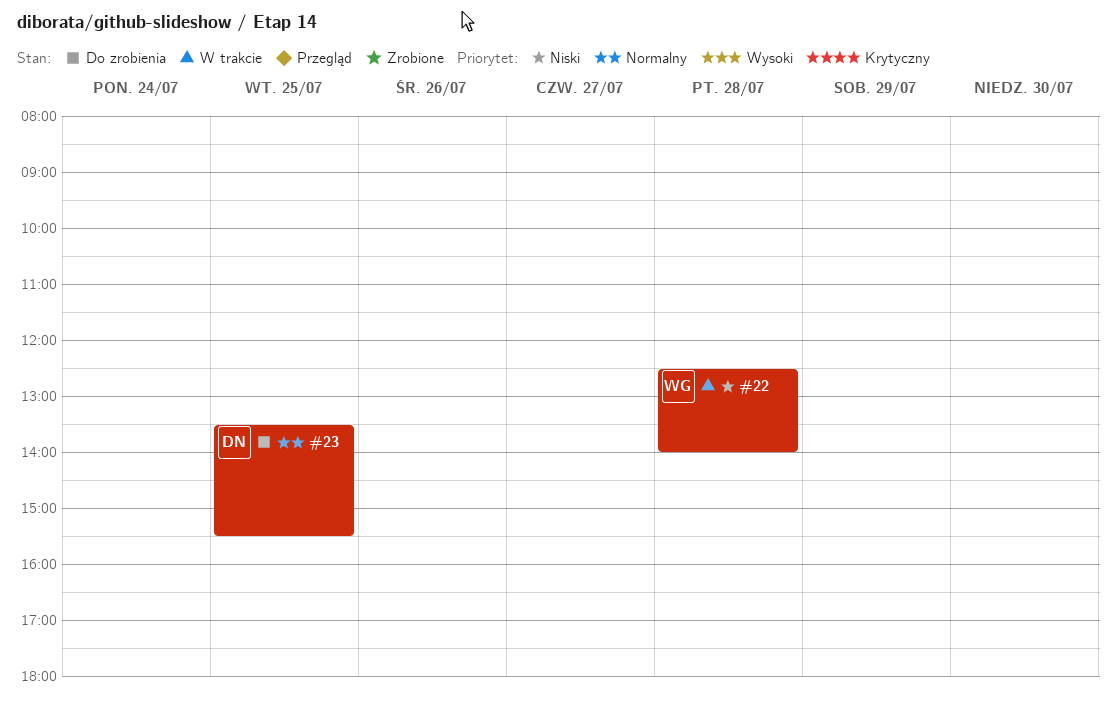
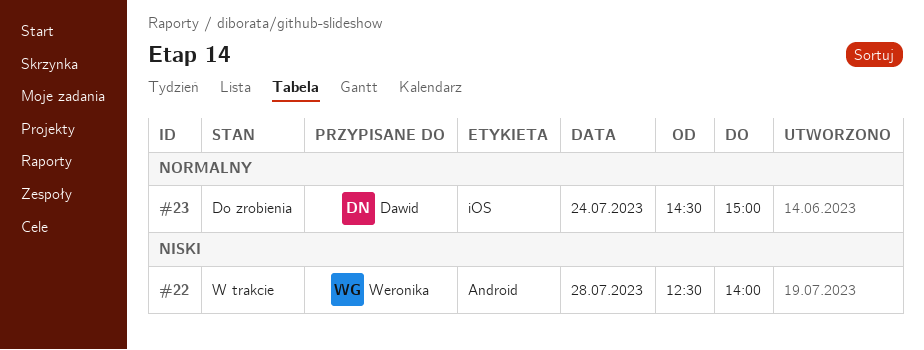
#23, day: Jul 25 -> Jul 24
#23, begins: 13:30 -> 14:30
#23, ends: 15:30 -> 15:00

